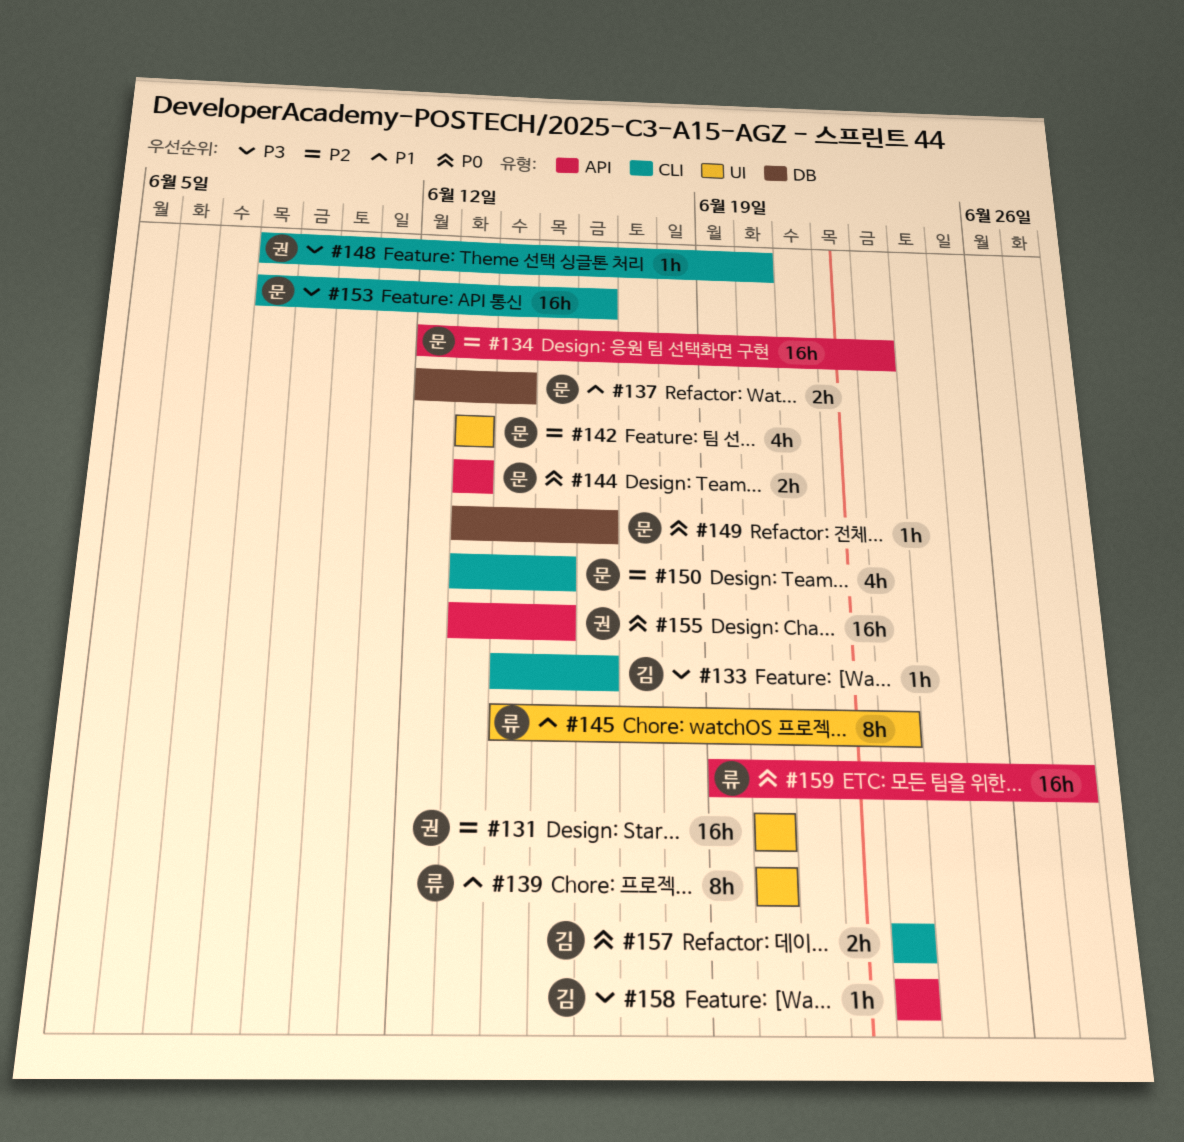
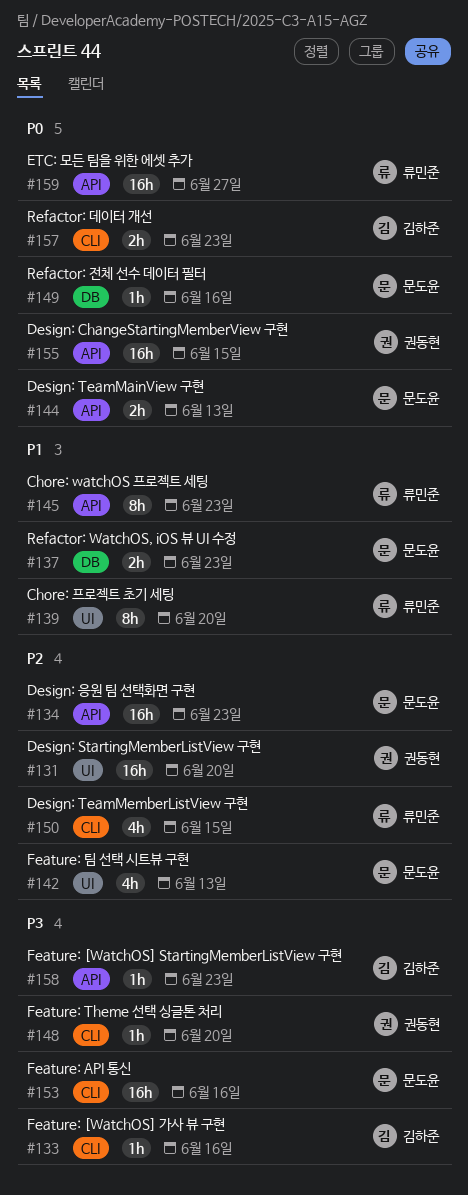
#137, due: Jun 14 -> Jun 23
#145, label: UI -> API
#150, owner: 문도윤 -> 류민준

